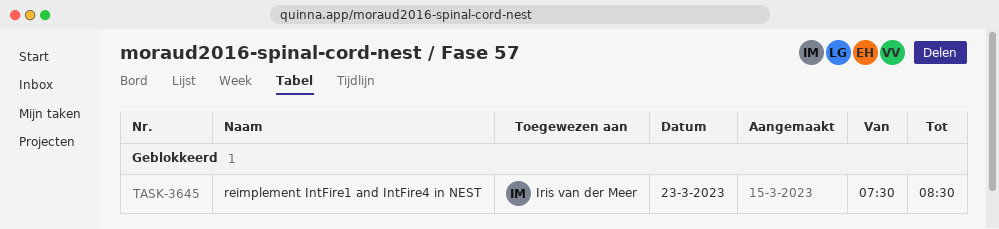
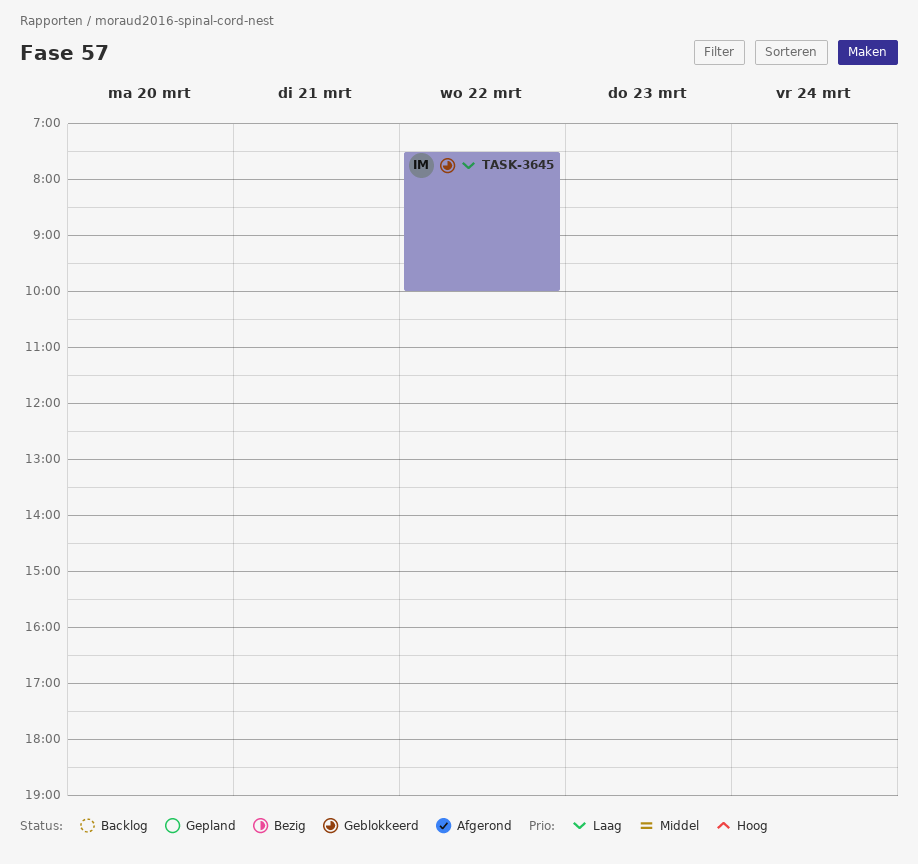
TASK-3645, day: Mar 23 -> Mar 22
TASK-3645, ends: 08:30 -> 10:00

